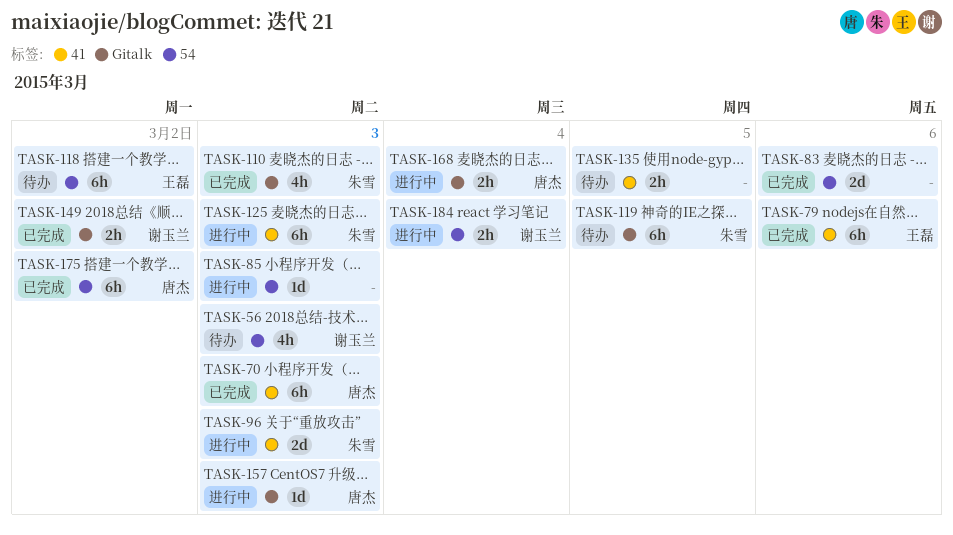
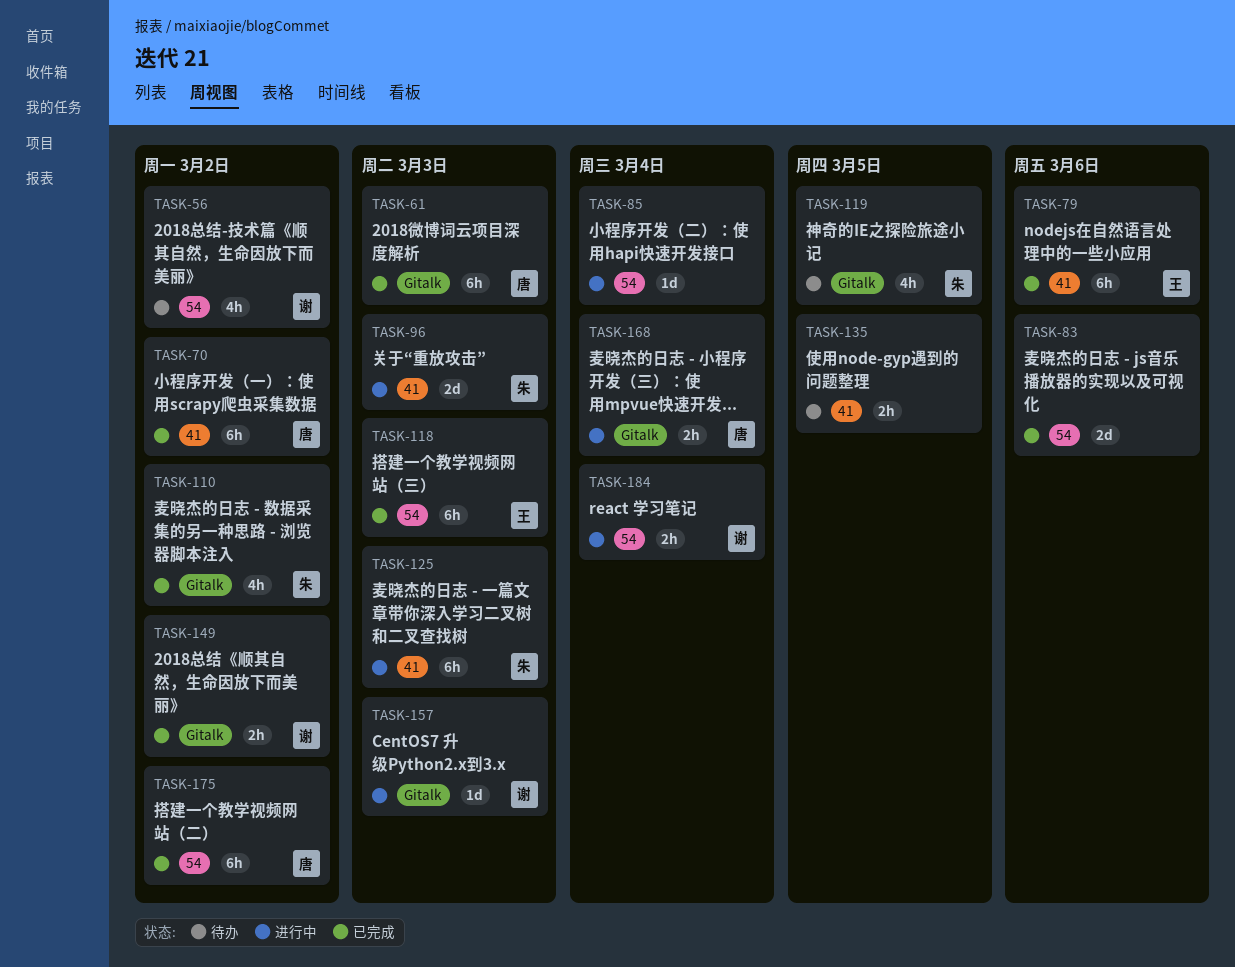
TASK-56, due: Mar 3 -> Mar 2
TASK-61: none -> present
TASK-70, due: Mar 3 -> Mar 2
TASK-85, due: Mar 3 -> Mar 4
TASK-110, due: Mar 3 -> Mar 2
TASK-118, status: 待办 -> 已完成
TASK-118, due: Mar 2 -> Mar 3
TASK-119, estimate: 6h -> 4h
TASK-157, owner: 唐杰 -> 谢玉兰

